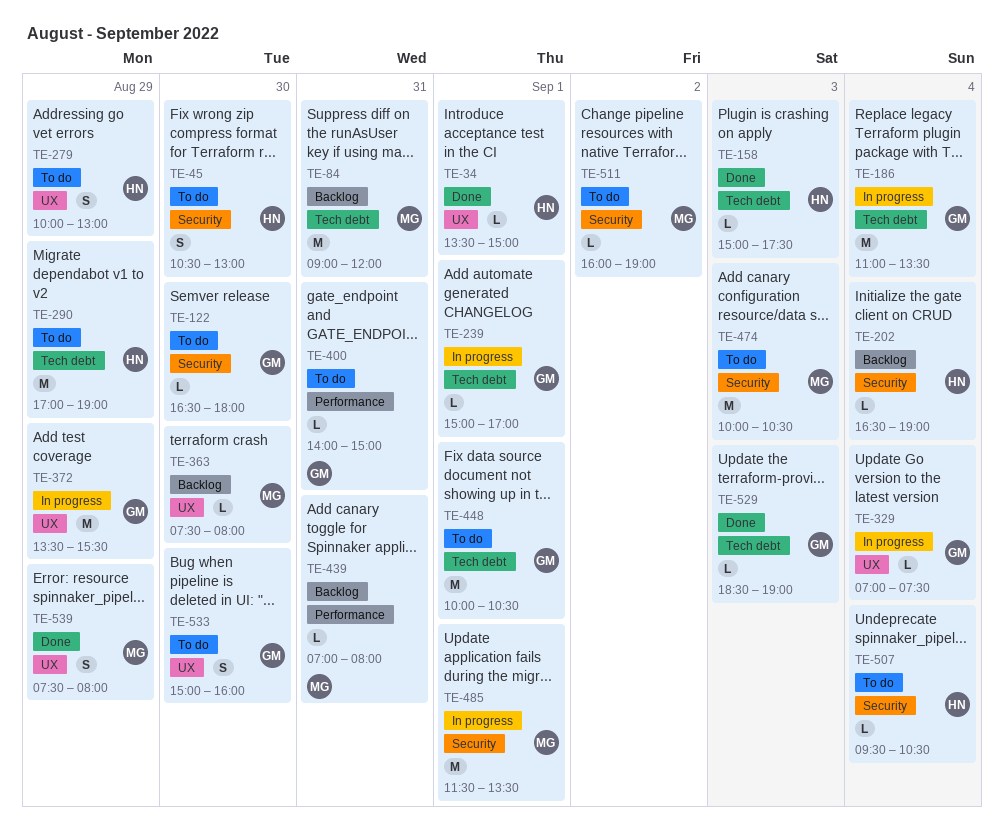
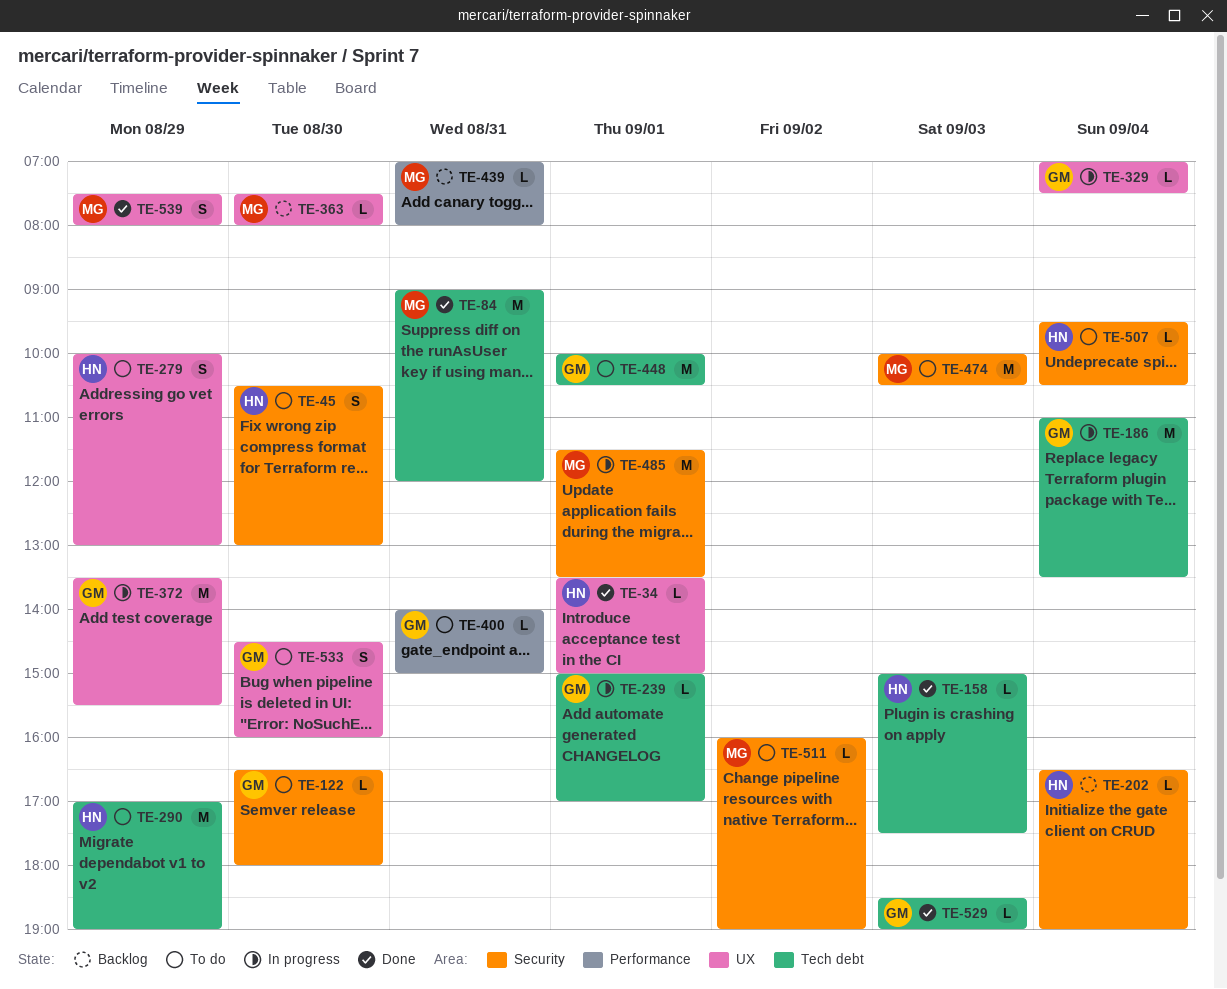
TE-84, status: Backlog -> Done
TE-533, begins: 15:00 -> 14:30

